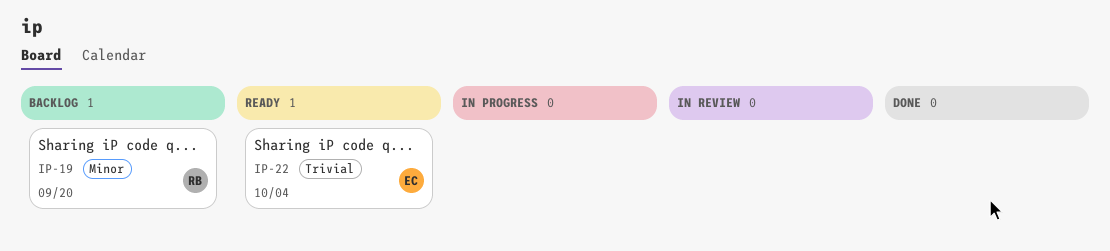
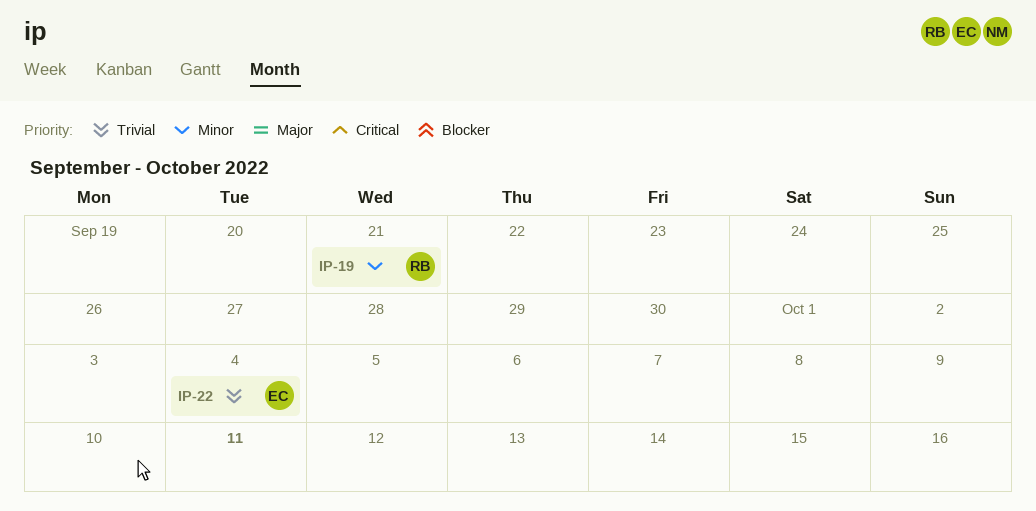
IP-19, due: Sep 20 -> Sep 21

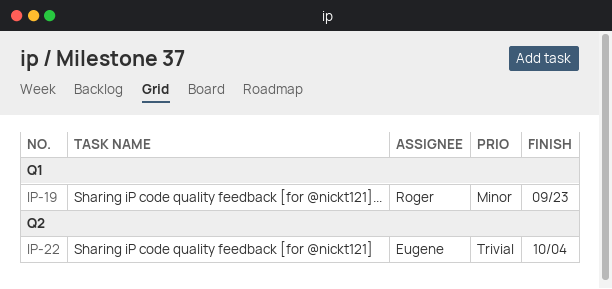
IP-19, due: Sep 21 -> Sep 23

